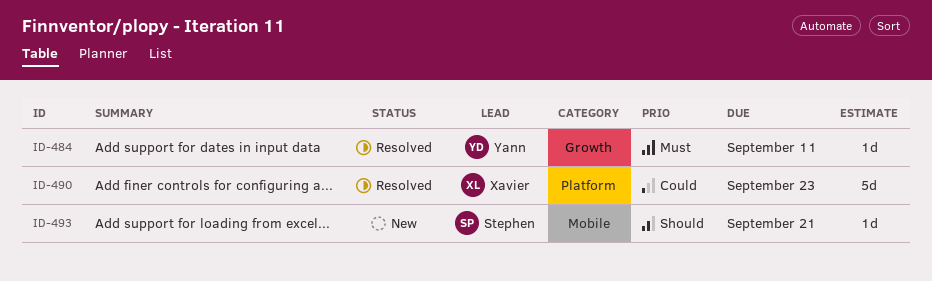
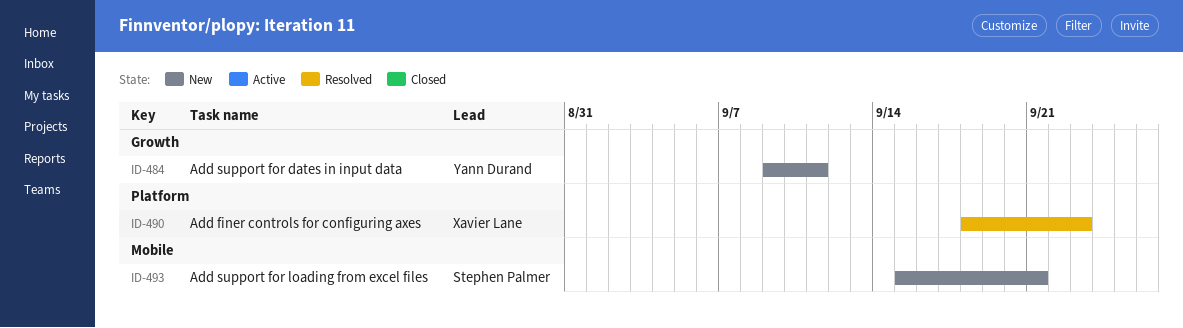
ID-484, status: Resolved -> New

